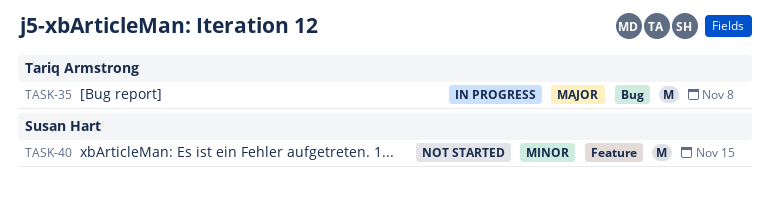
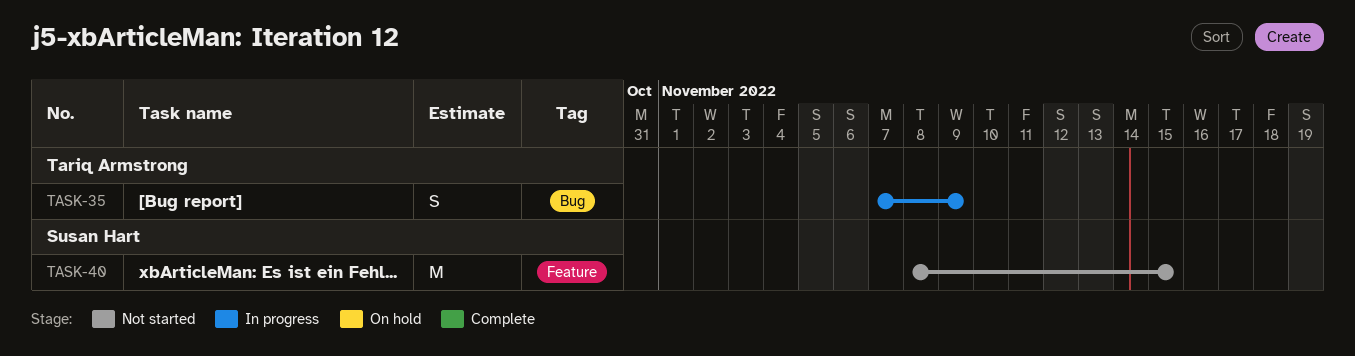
TASK-35, estimate: M -> S
TASK-35, due: Nov 8 -> Nov 9

